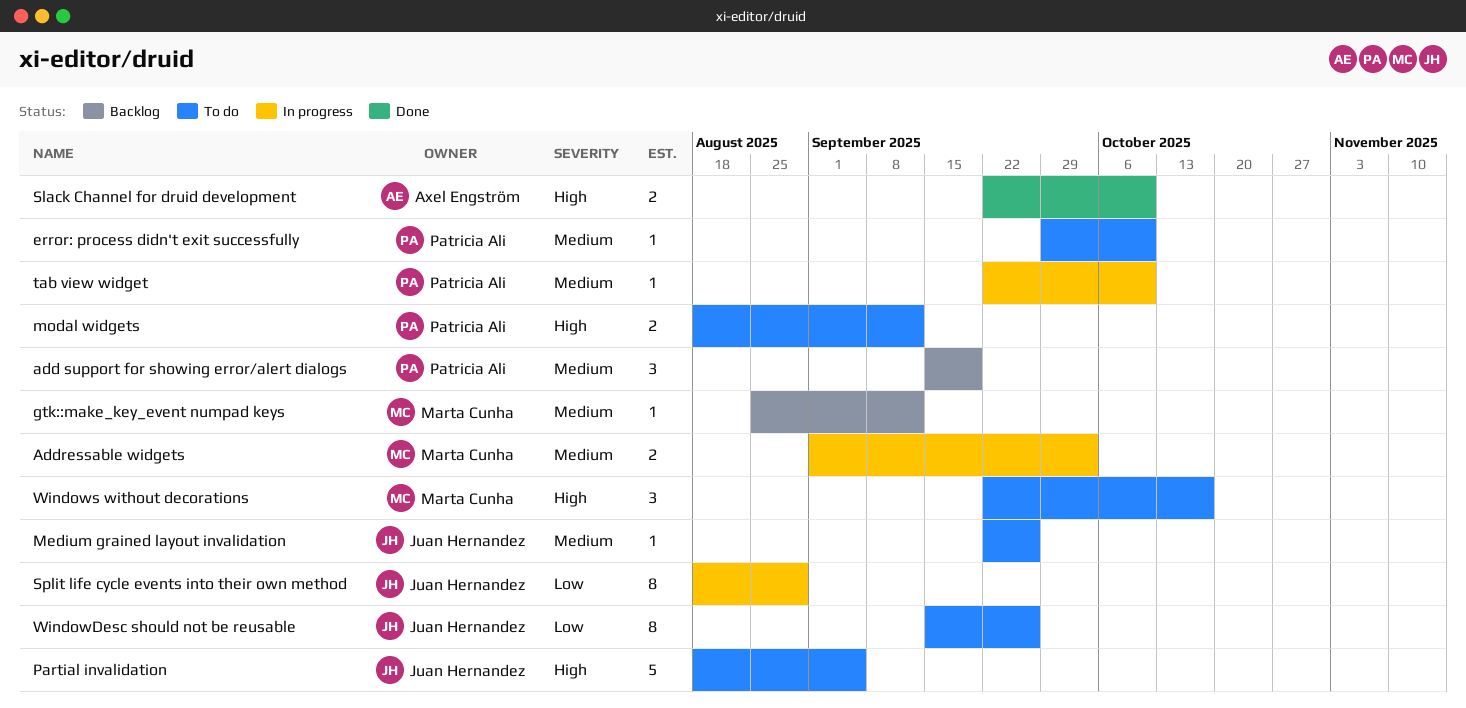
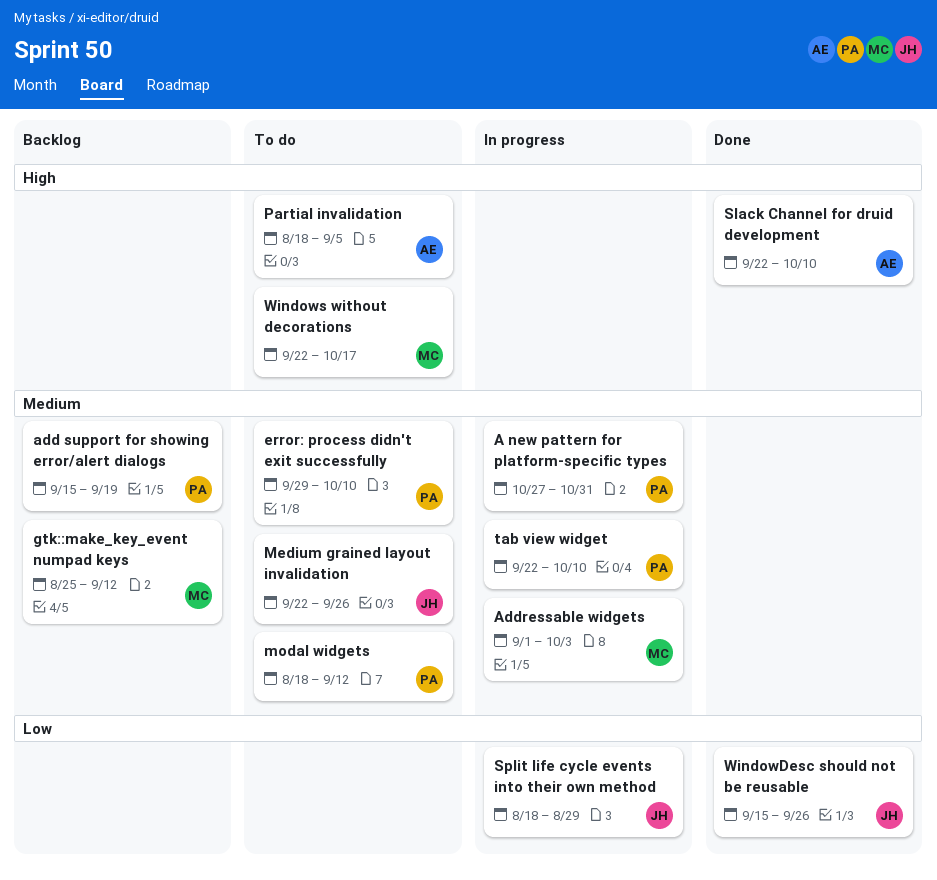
A new pattern for platform-specific types: none -> present
modal widgets, priority: High -> Medium
Partial invalidation, owner: Juan Hernandez -> Axel Engström
WindowDesc should not be reusable, status: To do -> Done

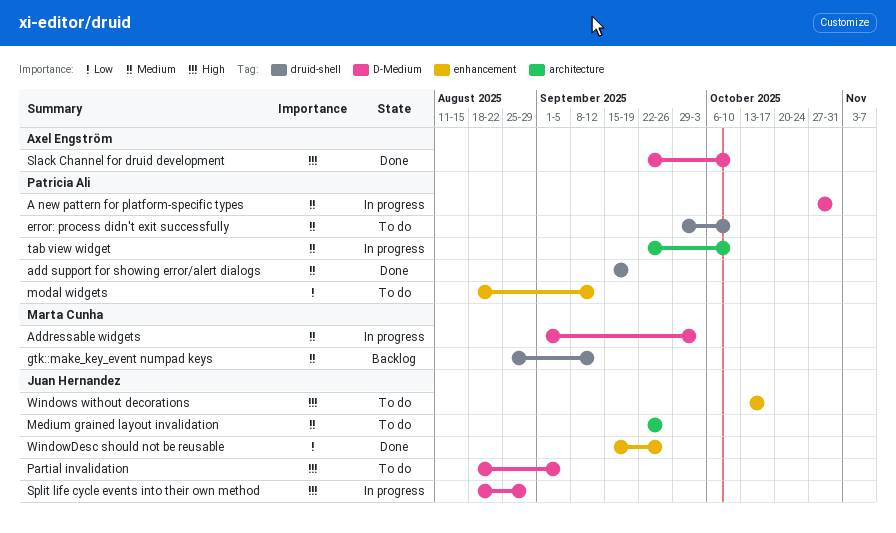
add support for showing error/alert dialogs, status: Backlog -> Done
modal widgets, priority: Medium -> Low
Partial invalidation, owner: Axel Engström -> Juan Hernandez
Split life cycle events into their own method, priority: Low -> High
Windows without decorations, owner: Marta Cunha -> Juan Hernandez
Windows without decorations, start: Sep 22 -> Oct 13

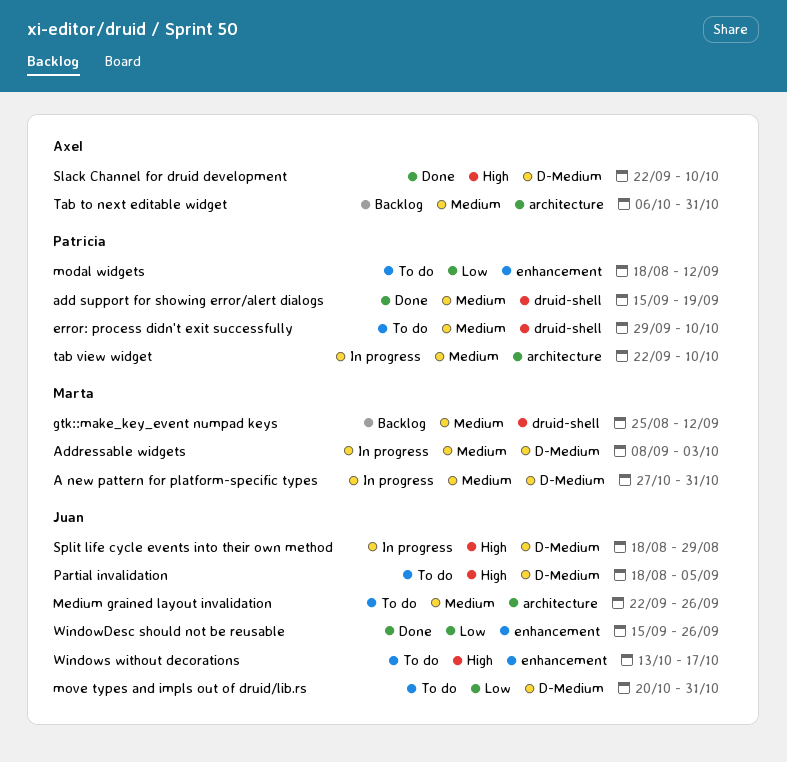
A new pattern for platform-specific types, owner: Patricia Ali -> Marta Cunha
Addressable widgets, start: Sep 1 -> Sep 8
move types and impls out of druid/lib.rs: none -> present
Tab to next editable widget: none -> present

